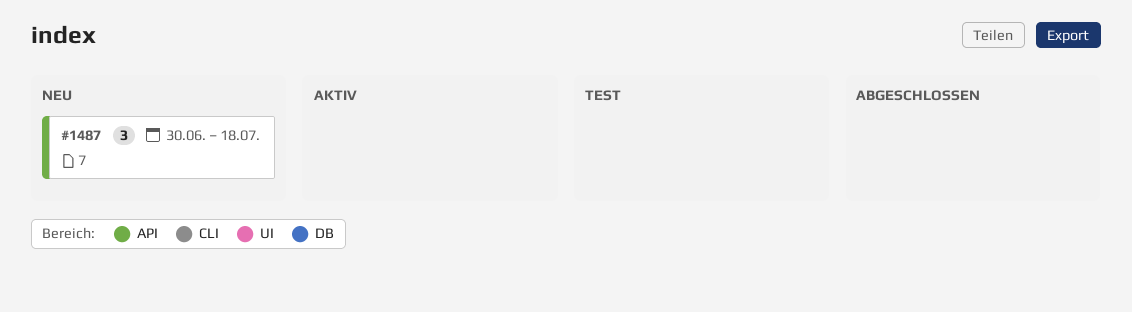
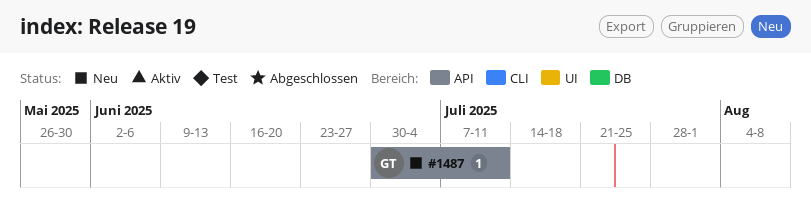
#1487, estimate: 3 -> 1
#1487, due: Jul 18 -> Jul 11

